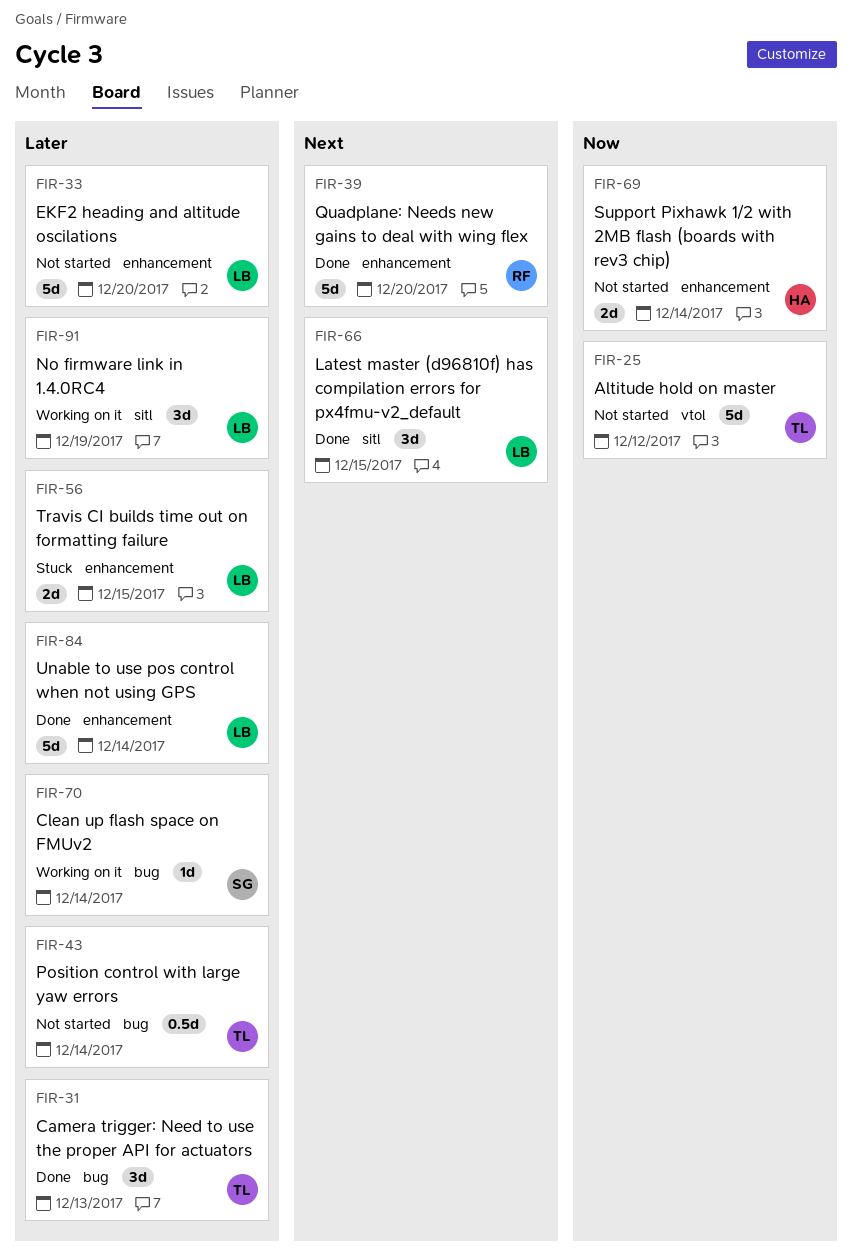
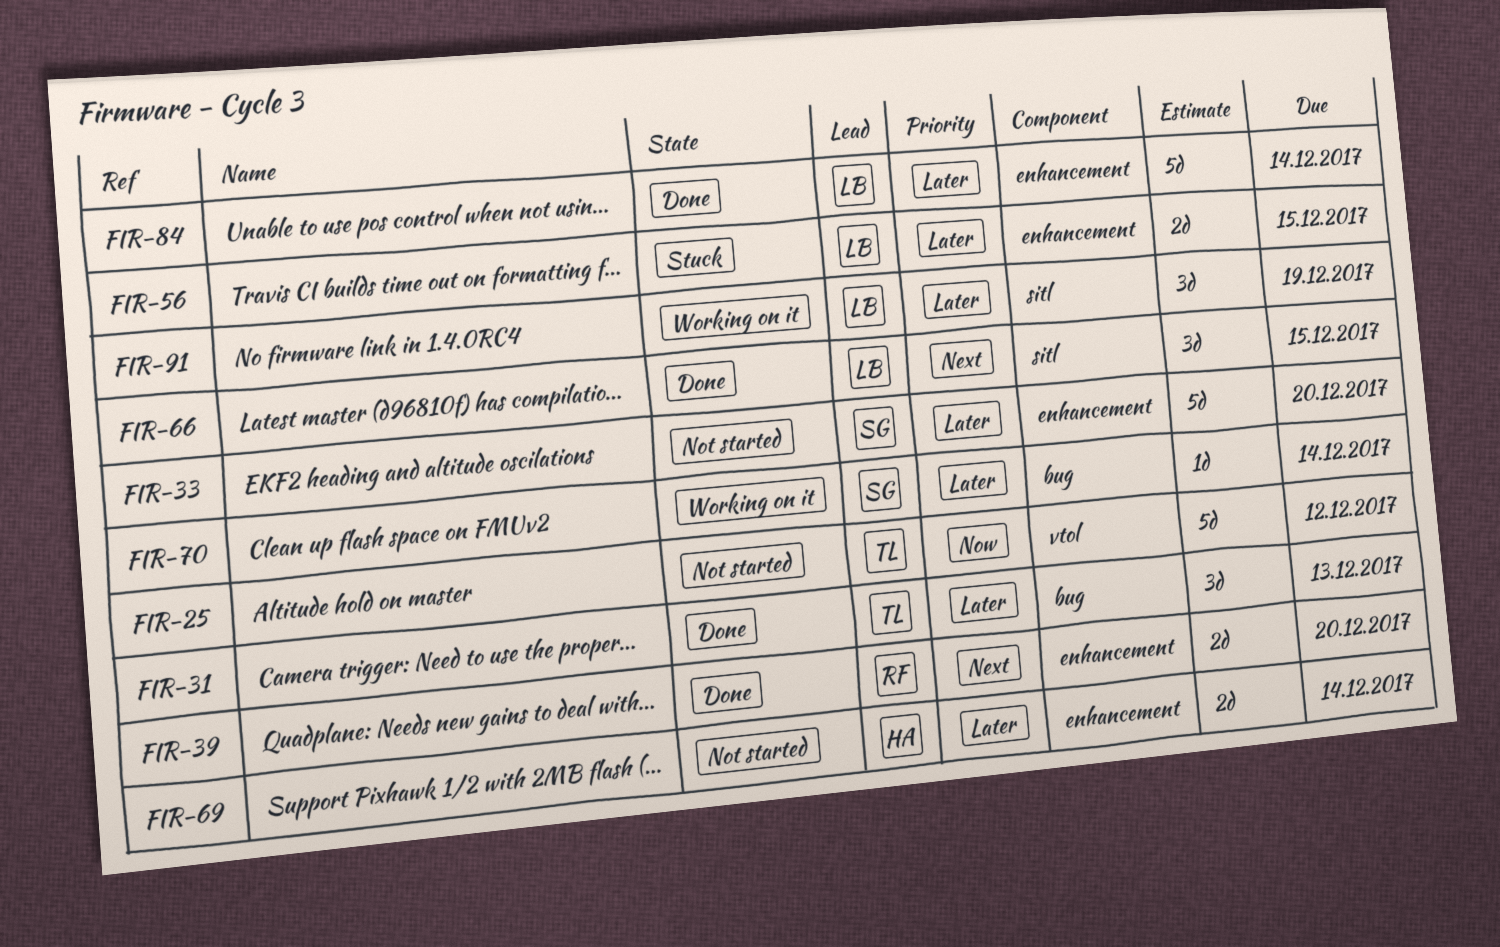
FIR-33, owner: LB -> SG
FIR-39, estimate: 5d -> 2d
FIR-43: present -> none
FIR-69, priority: Now -> Later

